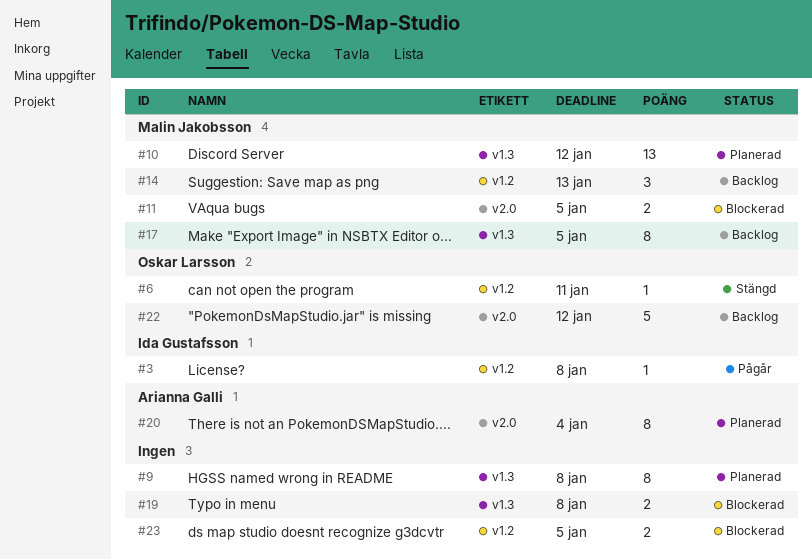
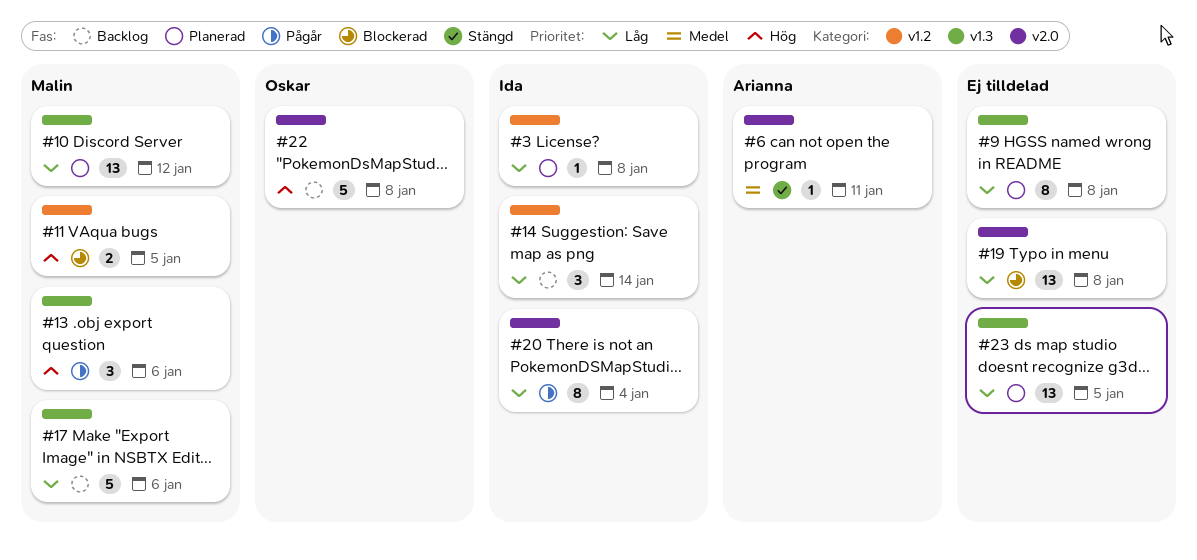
#3, status: Pågår -> Planerad
#6, owner: Oskar Larsson -> Arianna Galli
#6, label: v1.2 -> v2.0
#11, label: v2.0 -> v1.2
#13: none -> present
#14, owner: Malin Jakobsson -> Ida Gustafsson
#14, due: Jan 13 -> Jan 14
#17, estimate: 8 -> 5
#17, due: Jan 5 -> Jan 6
#19, label: v1.3 -> v2.0
#19, estimate: 2 -> 13
#20, status: Planerad -> Pågår
#20, owner: Arianna Galli -> Ida Gustafsson
#22, due: Jan 12 -> Jan 8
#23, status: Blockerad -> Planerad
#23, label: v1.2 -> v1.3
#23, estimate: 2 -> 13

